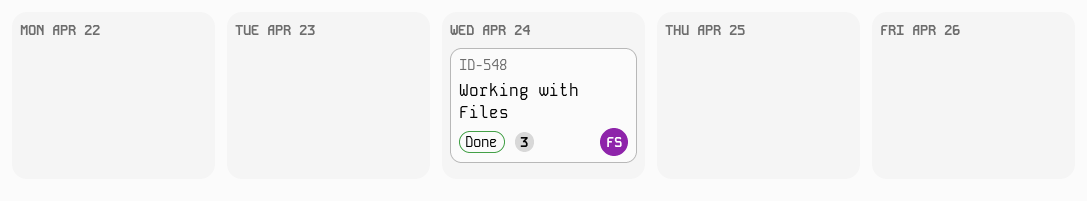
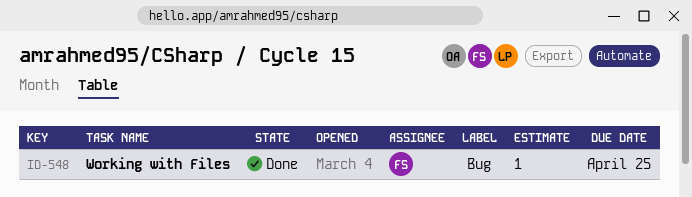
ID-548, estimate: 3 -> 1
ID-548, due: Apr 24 -> Apr 25

